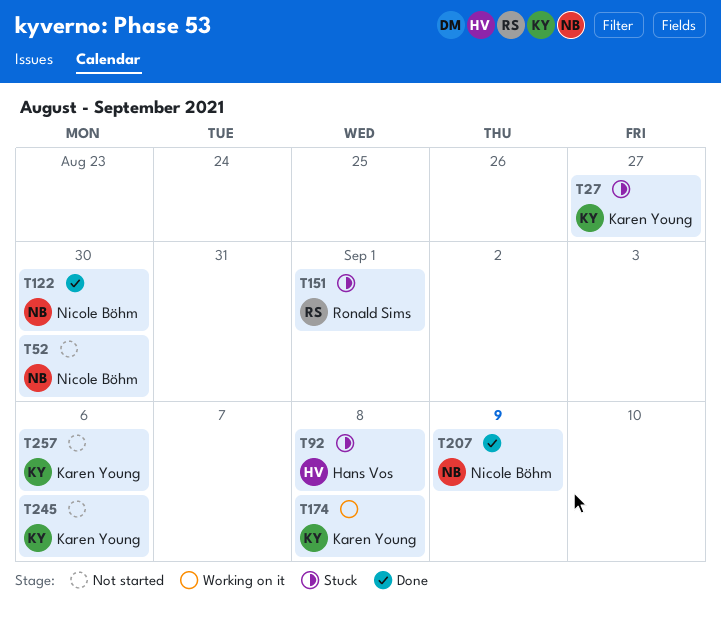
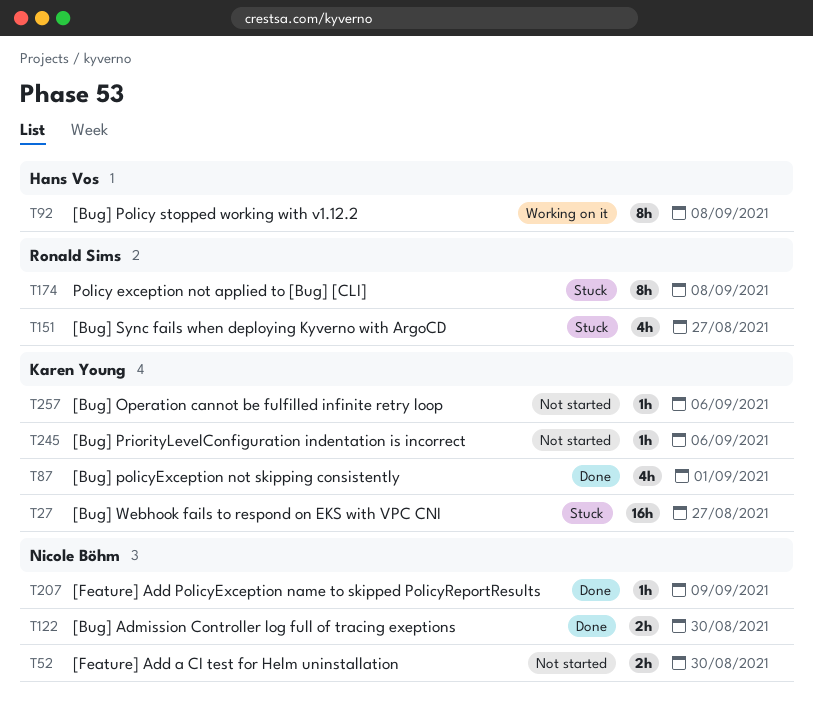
T87: none -> present
T92, status: Stuck -> Working on it
T151, due: Sep 1 -> Aug 27
T174, status: Working on it -> Stuck
T174, owner: Karen Young -> Ronald Sims

